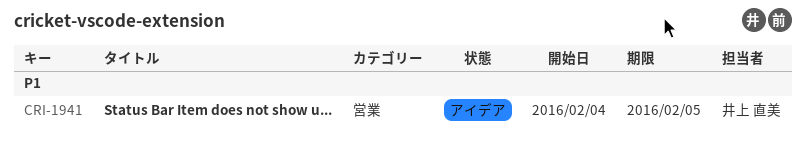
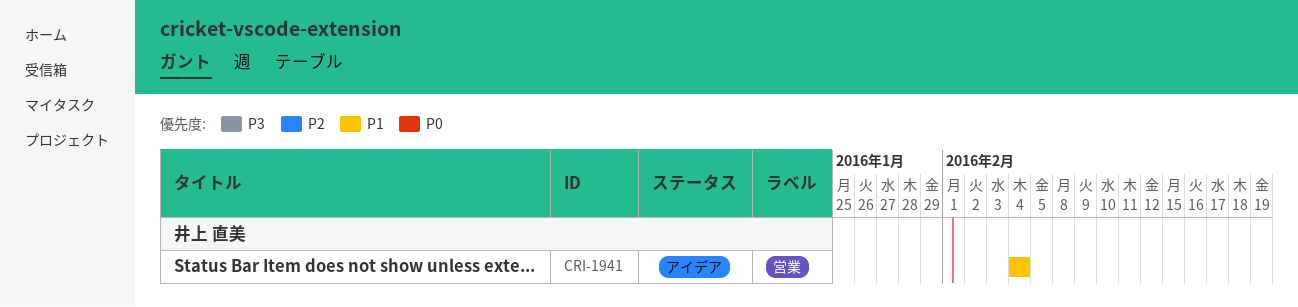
CRI-1941, due: Feb 5 -> Feb 4

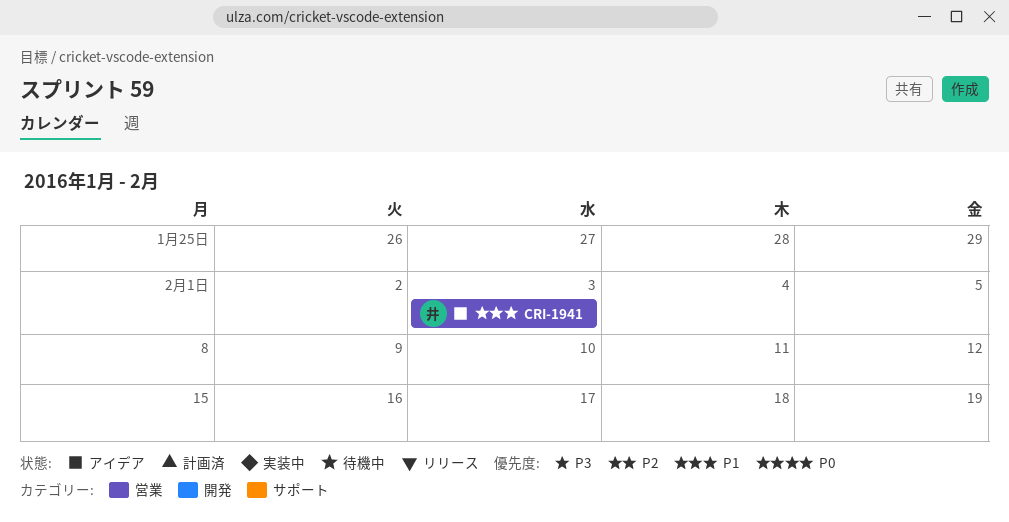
CRI-1941, start: Feb 4 -> Feb 3
CRI-1941, due: Feb 4 -> Feb 3

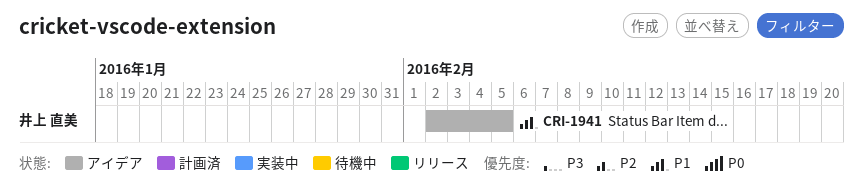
CRI-1941, start: Feb 3 -> Feb 2
CRI-1941, due: Feb 3 -> Feb 5

